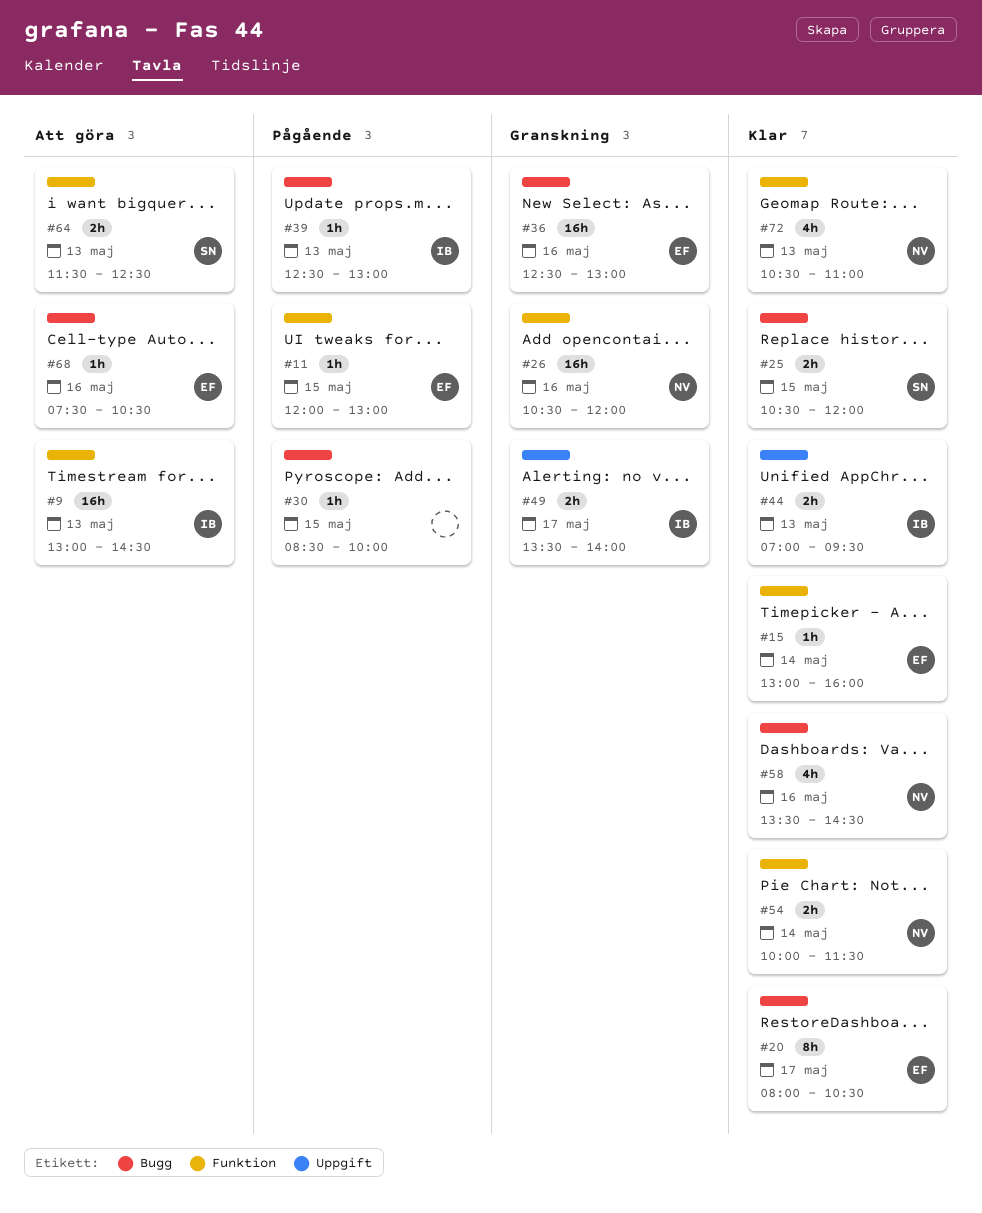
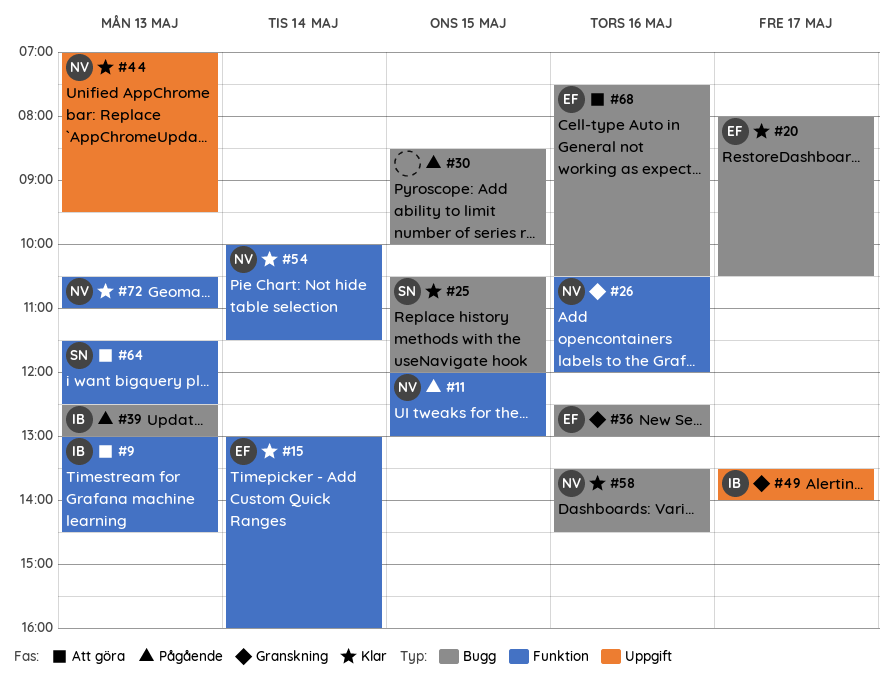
#11, owner: EF -> NV
#44, owner: IB -> NV

